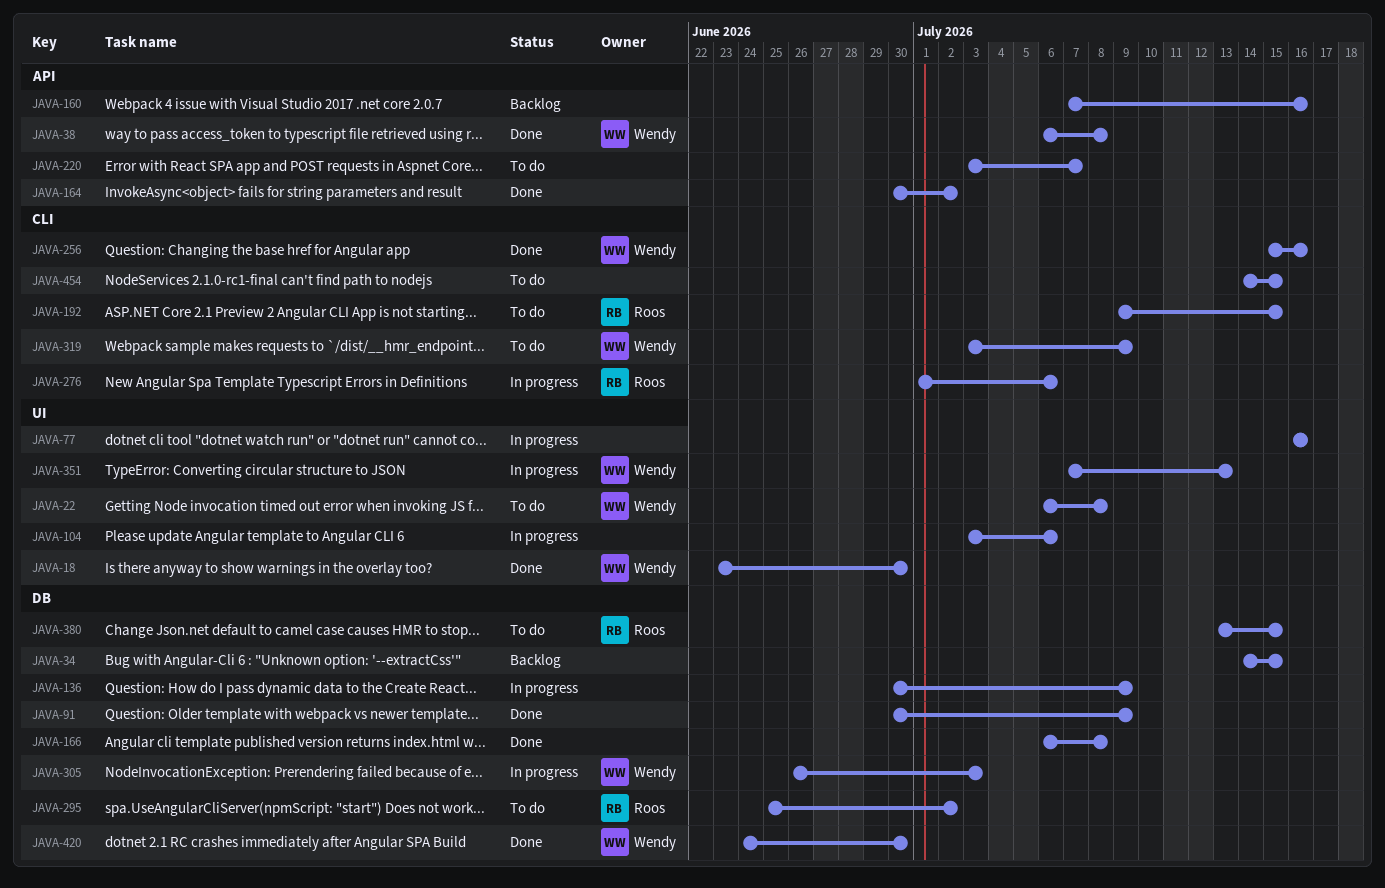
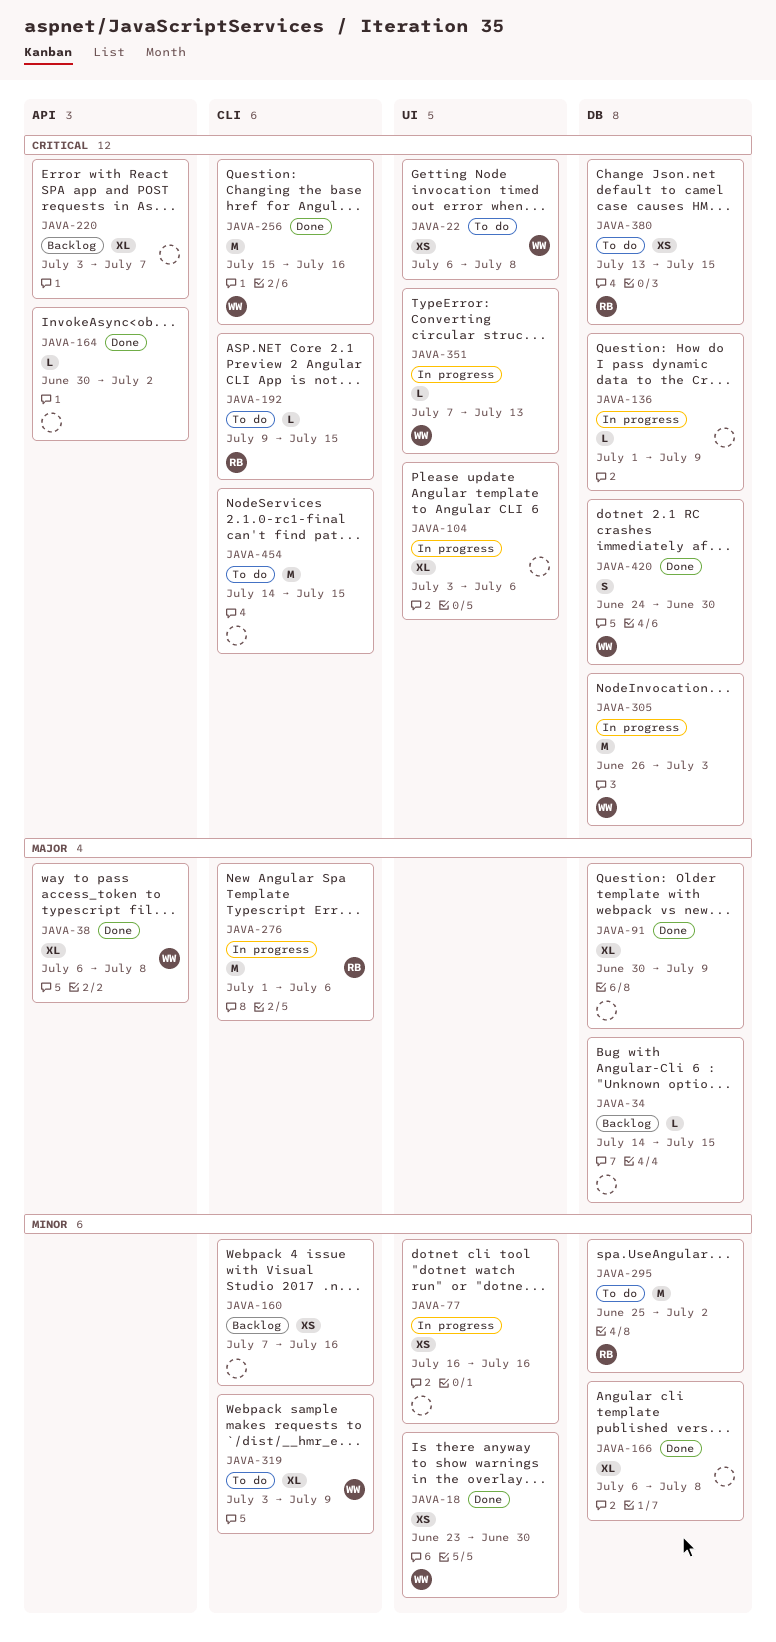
JAVA-136, start: Jun 30 -> Jul 1
JAVA-160, label: API -> CLI
JAVA-220, status: To do -> Backlog

